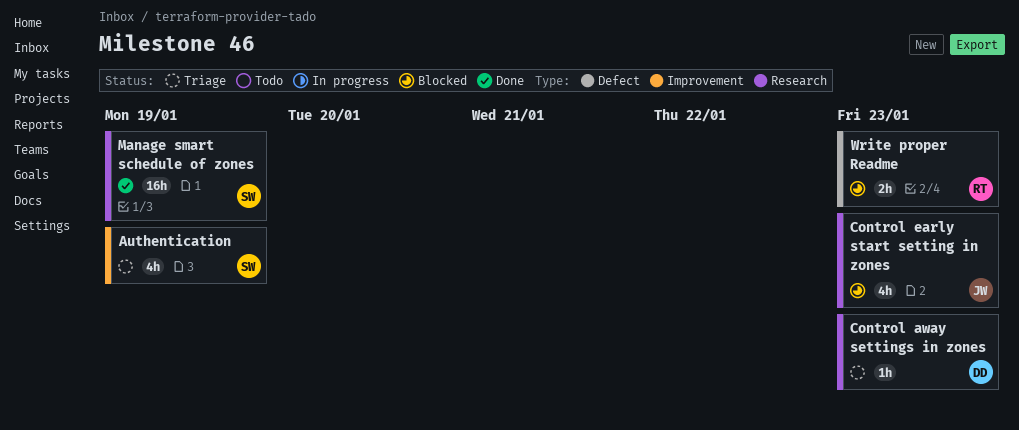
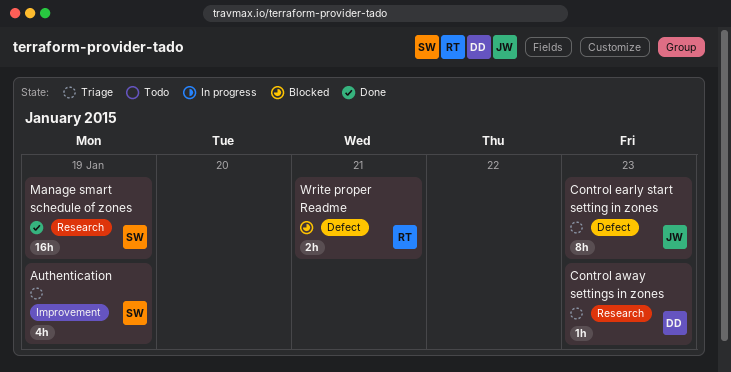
Control early start setting in zones, status: Blocked -> Triage
Control early start setting in zones, label: Research -> Defect
Control early start setting in zones, estimate: 4h -> 8h
Write proper Readme, due: Jan 23 -> Jan 21

